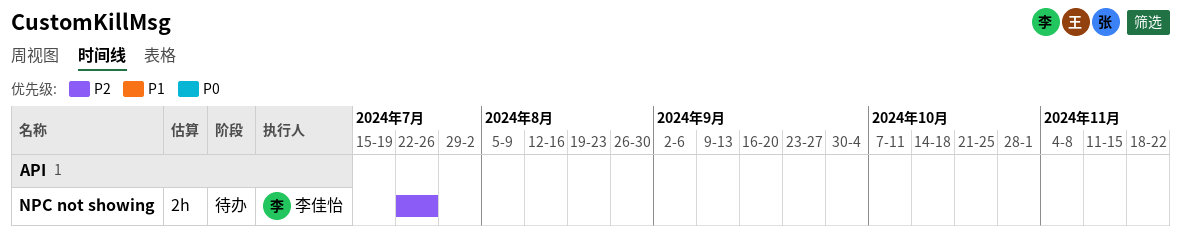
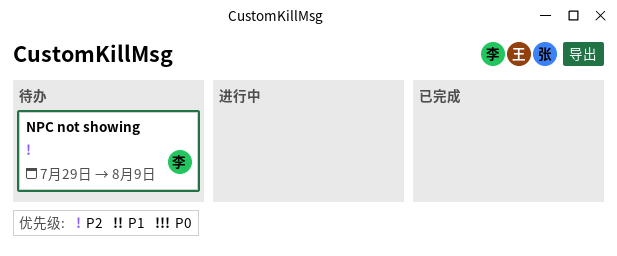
NPC not showing, start: Jul 22 -> Jul 29
NPC not showing, due: Jul 26 -> Aug 9

